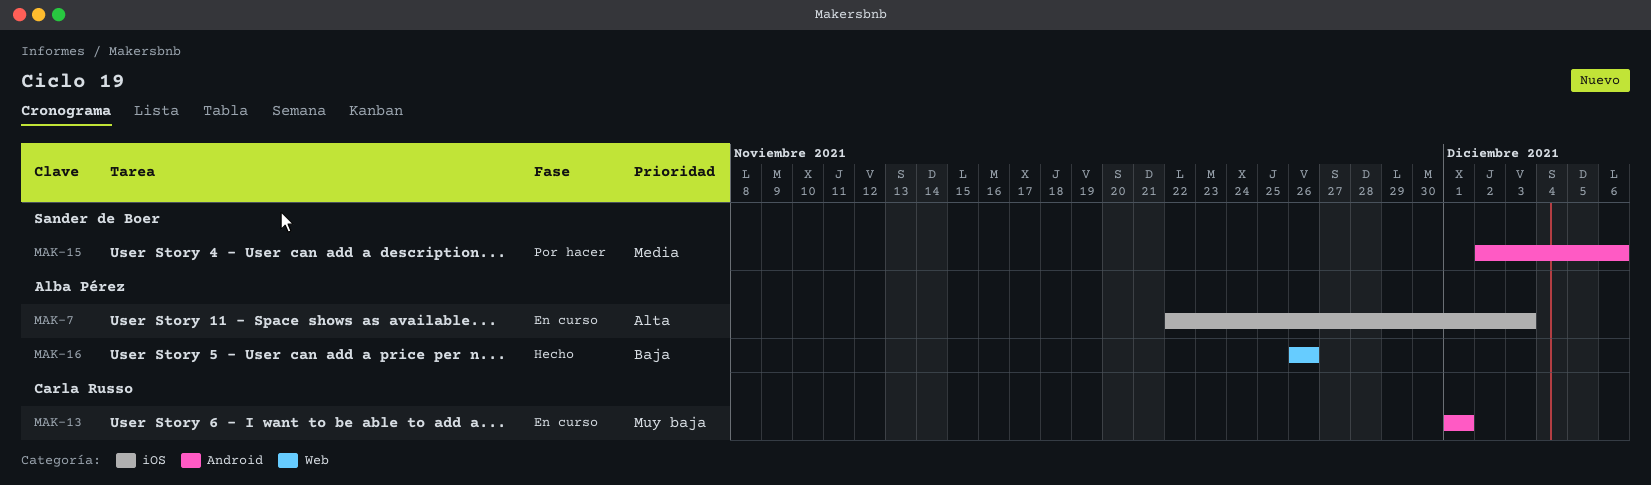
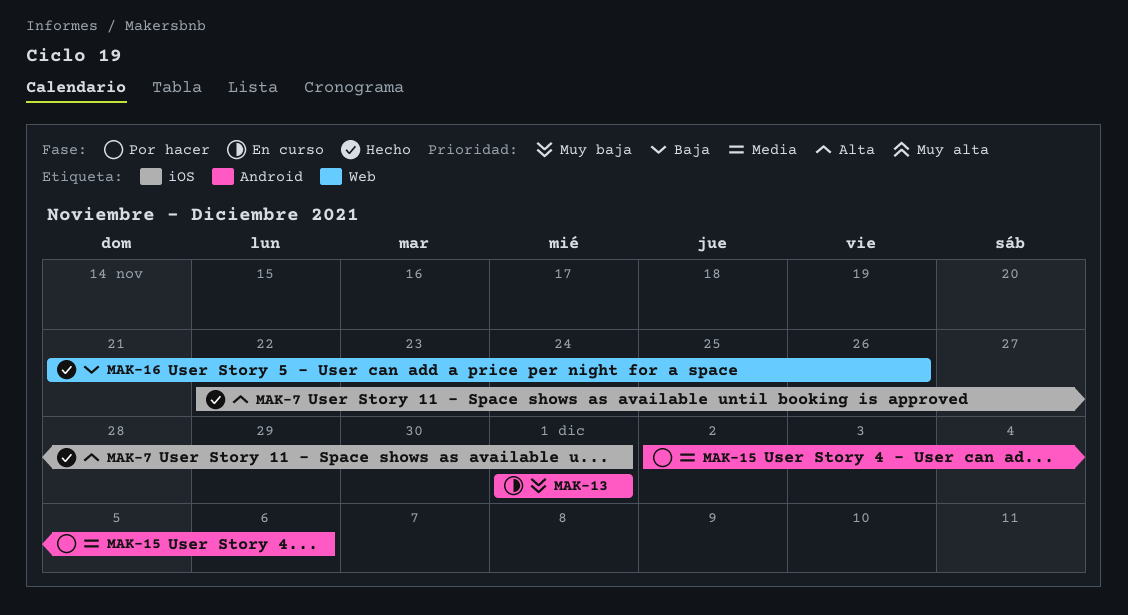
MAK-7, status: En curso -> Hecho
MAK-7, due: Dec 3 -> Dec 1
MAK-16, start: Nov 26 -> Nov 21

